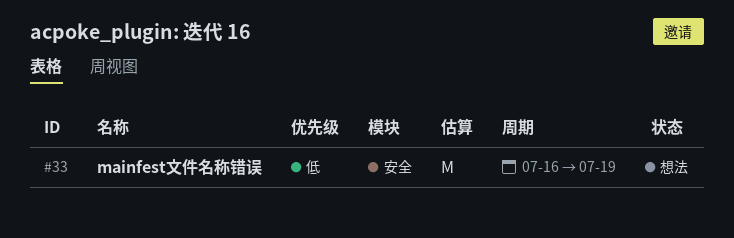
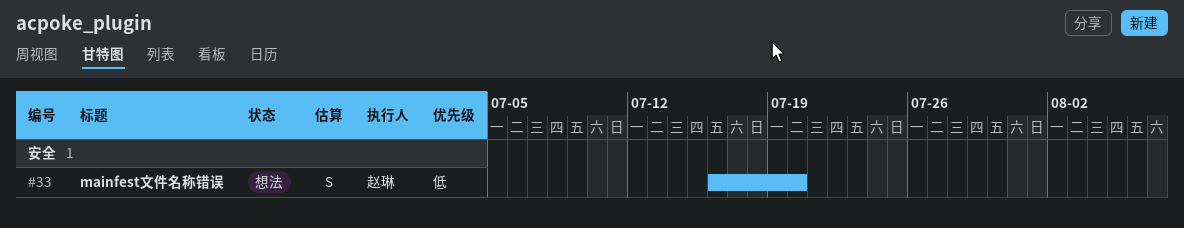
#33, estimate: M -> S
#33, due: Jul 19 -> Jul 20

